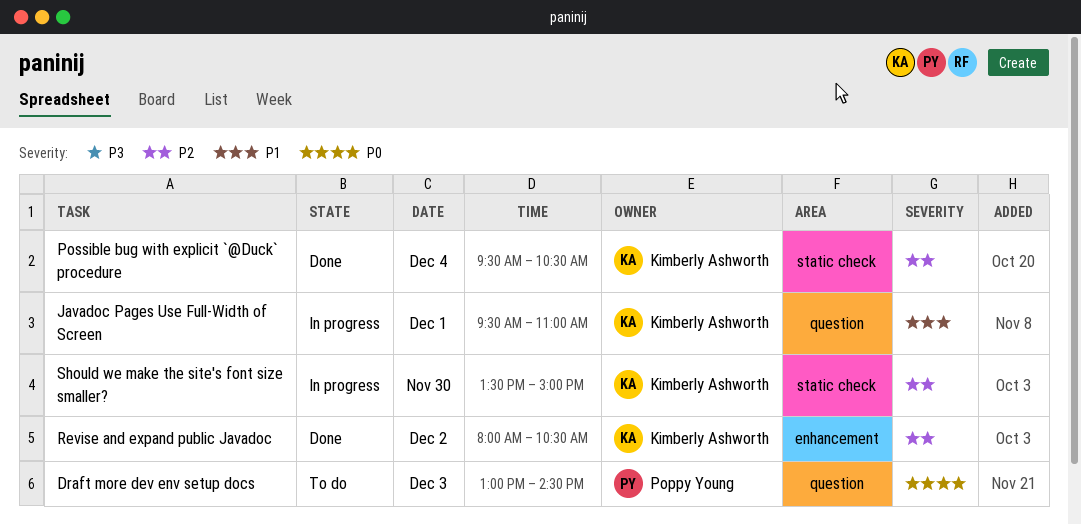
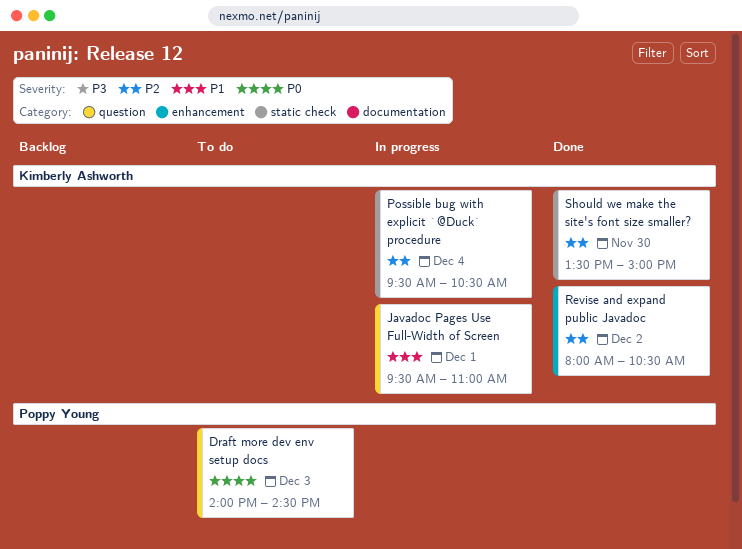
Draft more dev env setup docs, begins: 13:00 -> 14:00
Possible bug with explicit `@Duck` procedure, status: Done -> In progress
Should we make the site's font size smaller?, status: In progress -> Done

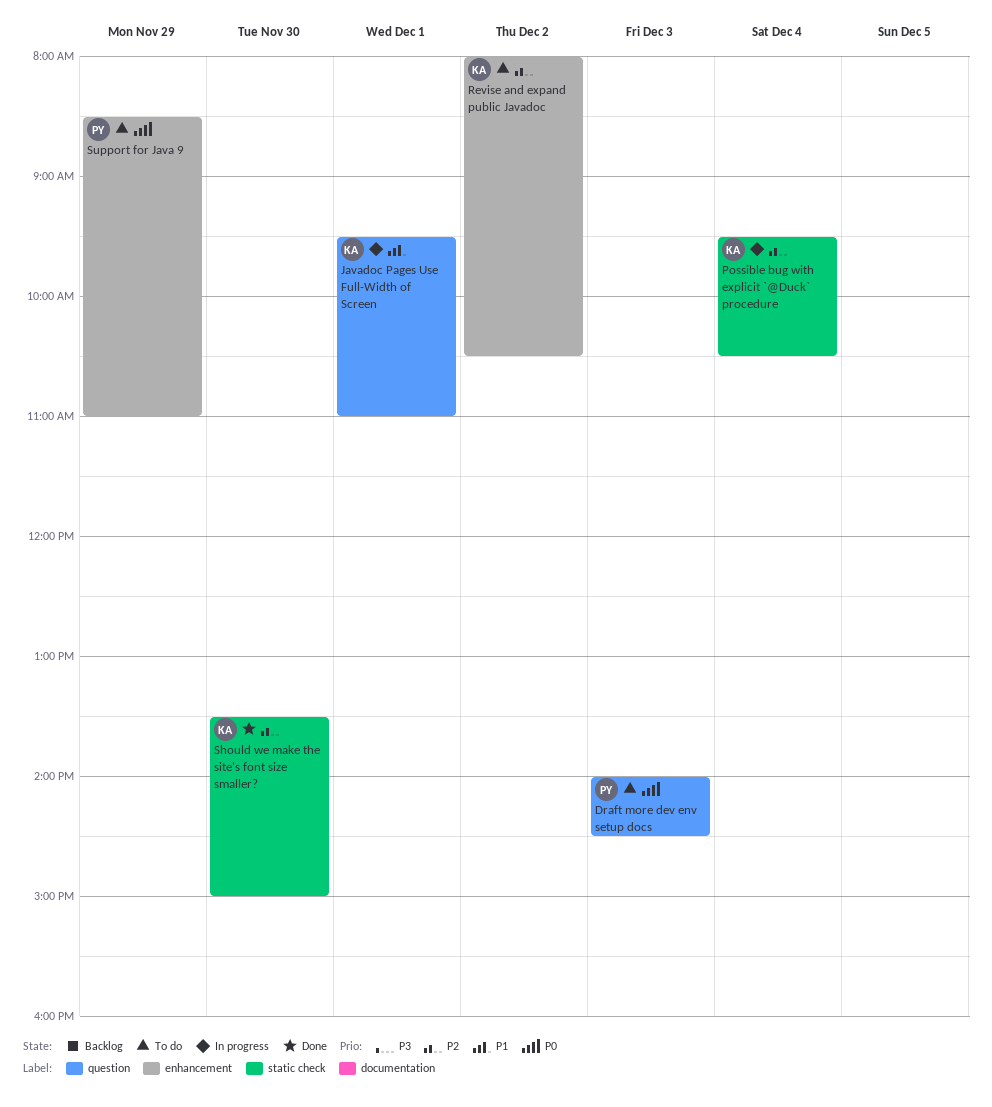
Revise and expand public Javadoc, status: Done -> To do
Support for Java 9: none -> present

